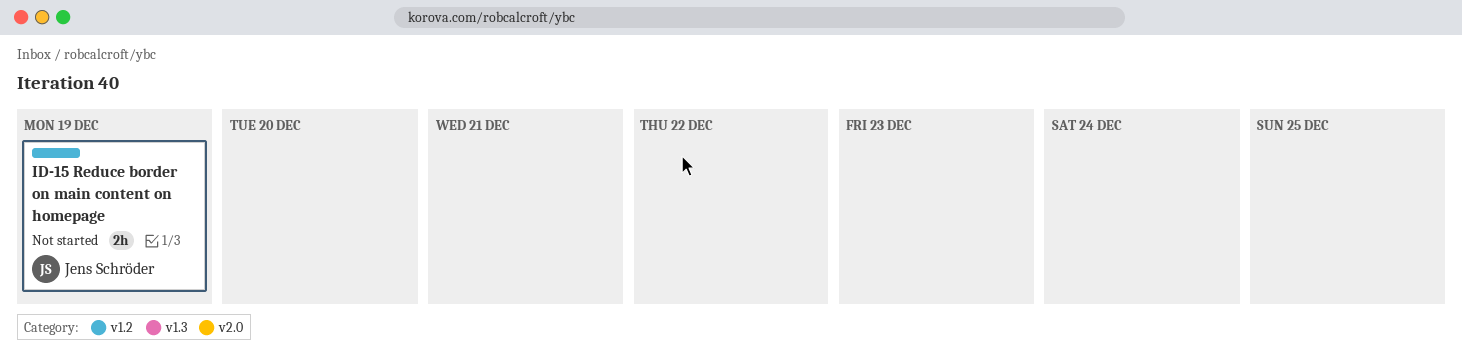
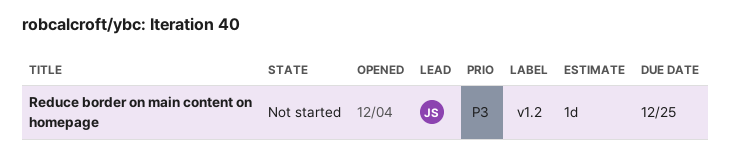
Reduce border on main content on homepage, estimate: 2h -> 1d
Reduce border on main content on homepage, due: Dec 19 -> Dec 25

